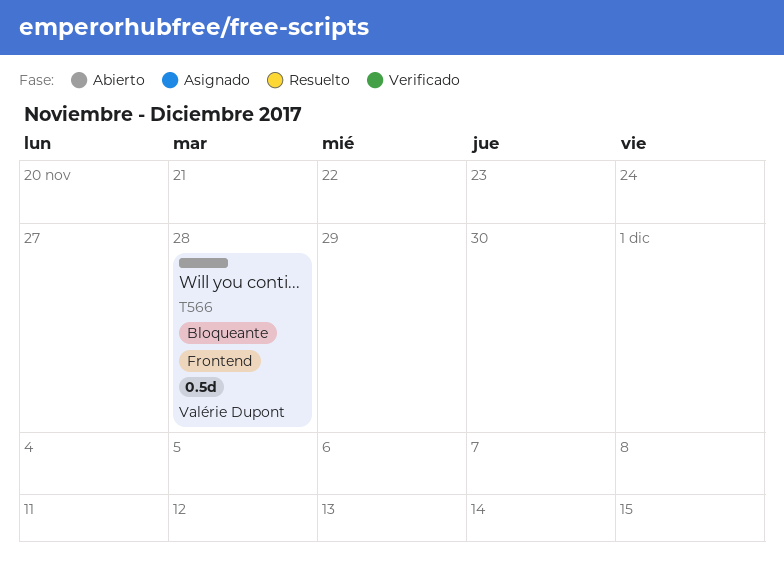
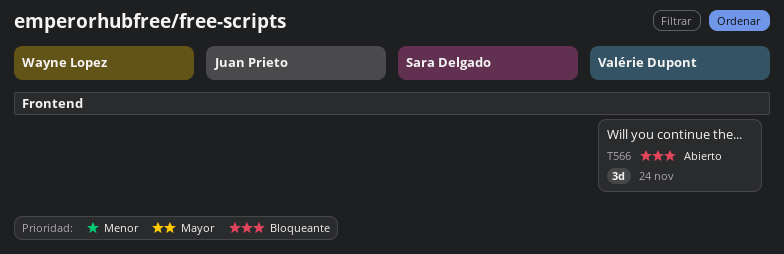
T566, estimate: 0.5d -> 3d
T566, due: Nov 28 -> Nov 24

